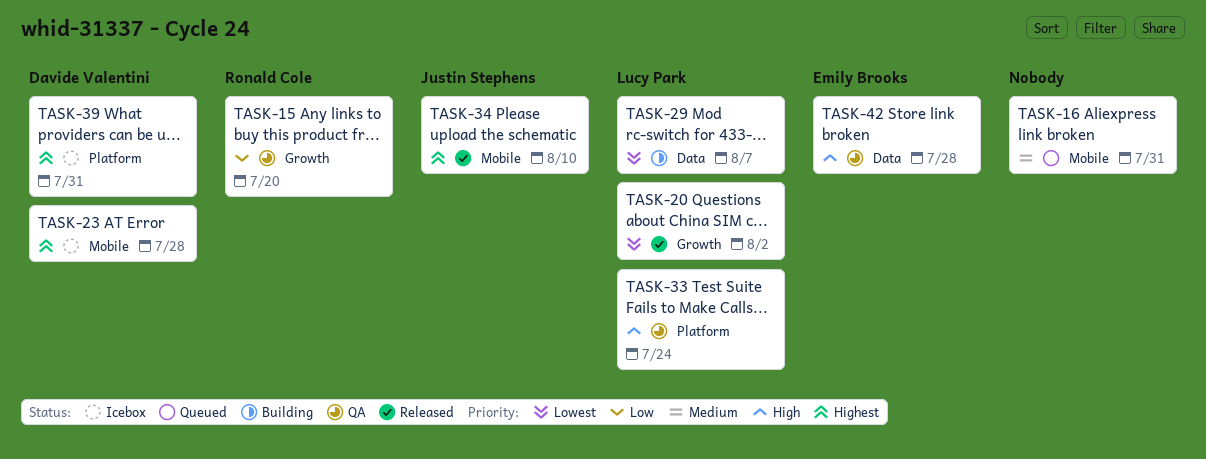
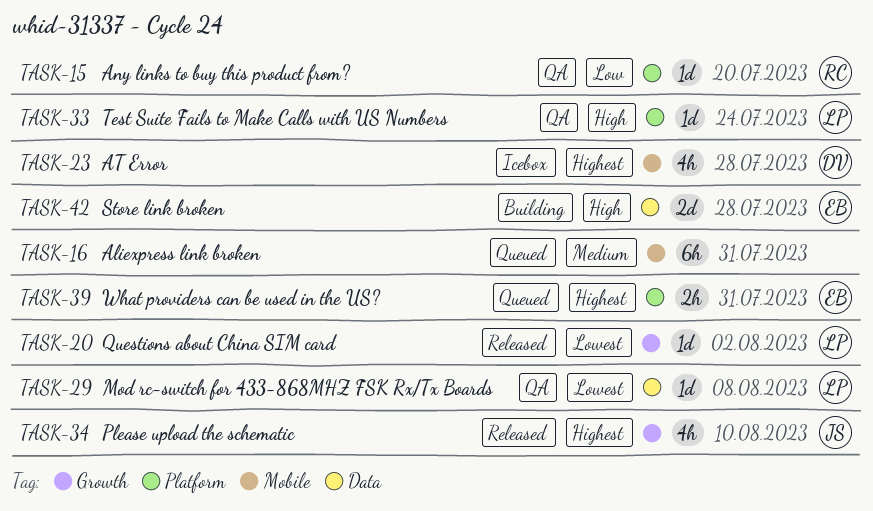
TASK-15, label: Growth -> Platform
TASK-29, status: Building -> QA
TASK-29, due: Aug 7 -> Aug 8
TASK-34, label: Mobile -> Growth
TASK-39, status: Icebox -> Queued
TASK-39, owner: Davide Valentini -> Emily Brooks
TASK-42, status: QA -> Building

